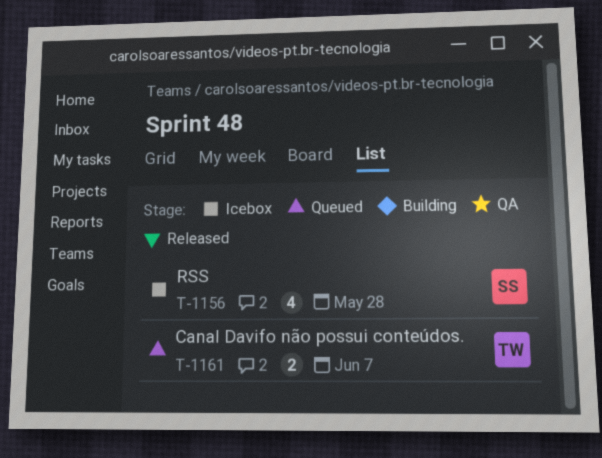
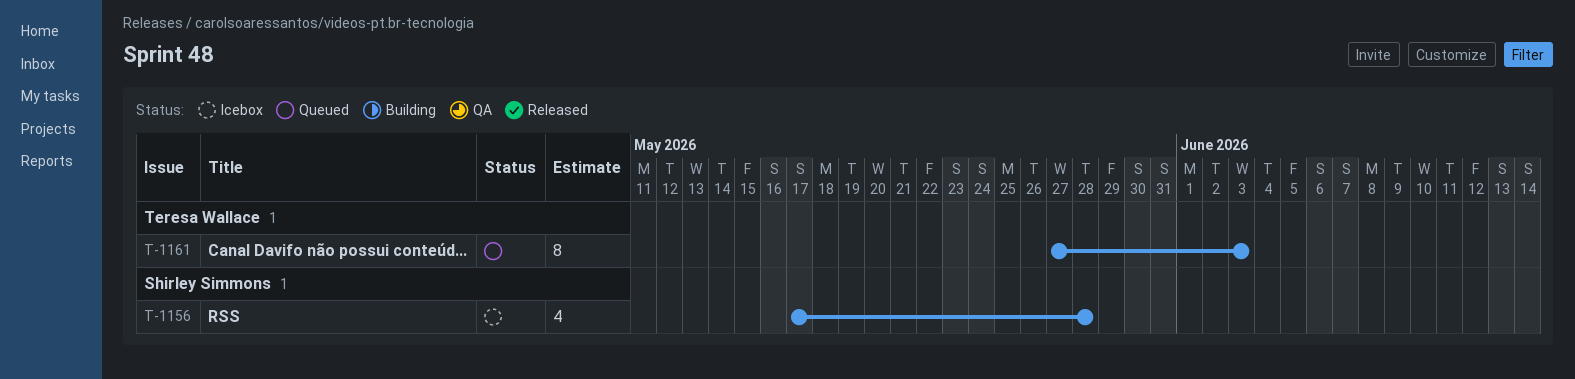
T-1161, estimate: 2 -> 8
T-1161, due: Jun 7 -> Jun 3

